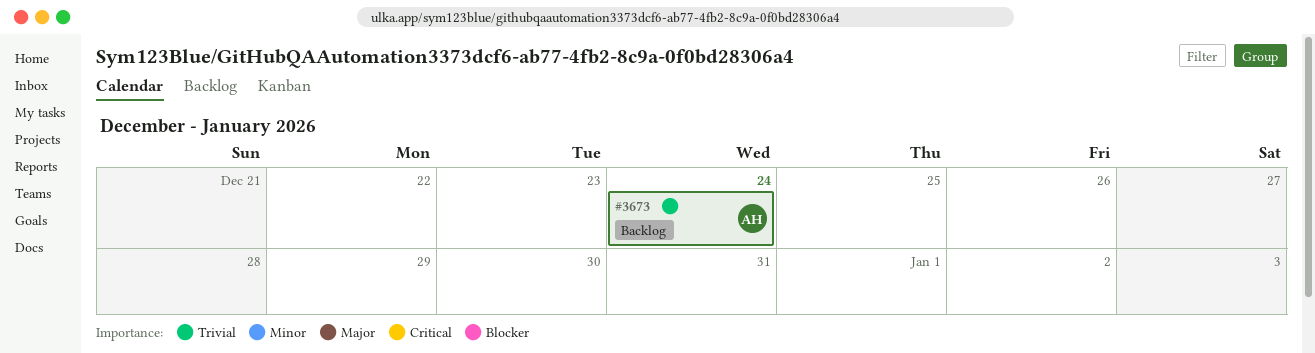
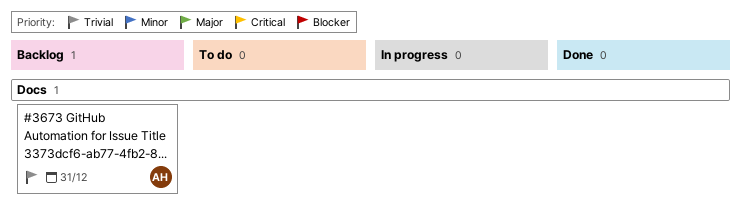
#3673, due: Dec 24 -> Dec 31

